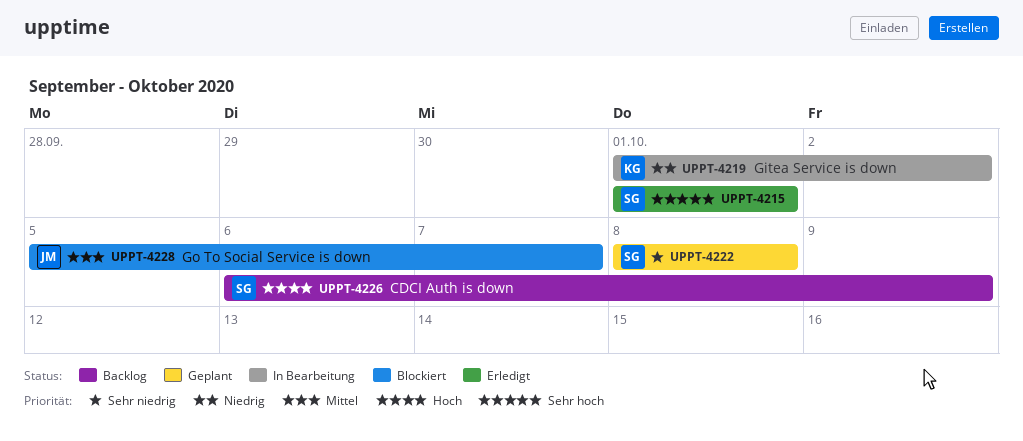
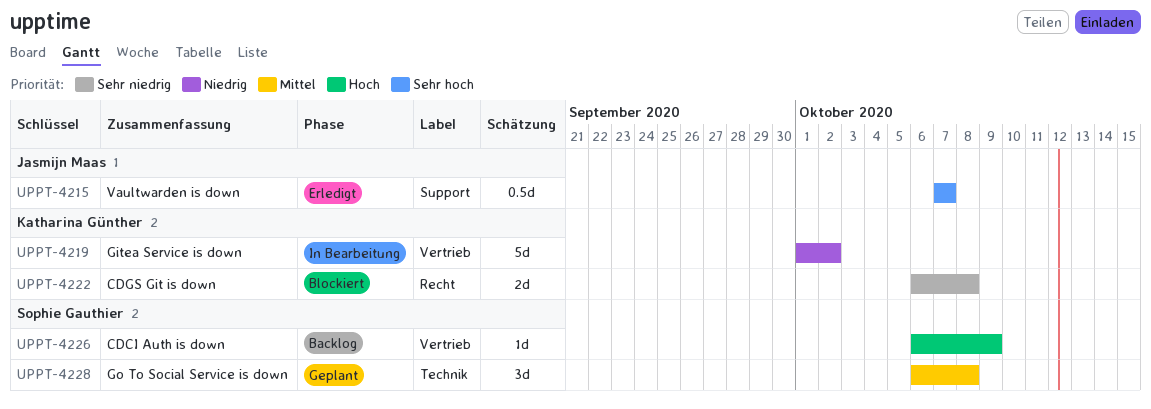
UPPT-4215, owner: Sophie Gauthier -> Jasmijn Maas
UPPT-4215, start: Oct 1 -> Oct 7
UPPT-4215, due: Oct 1 -> Oct 7
UPPT-4222, status: Geplant -> Blockiert
UPPT-4222, owner: Sophie Gauthier -> Katharina Günther
UPPT-4222, start: Oct 8 -> Oct 6
UPPT-4228, status: Blockiert -> Geplant
UPPT-4228, owner: Jasmijn Maas -> Sophie Gauthier
UPPT-4228, start: Oct 5 -> Oct 6
UPPT-4228, due: Oct 7 -> Oct 8

